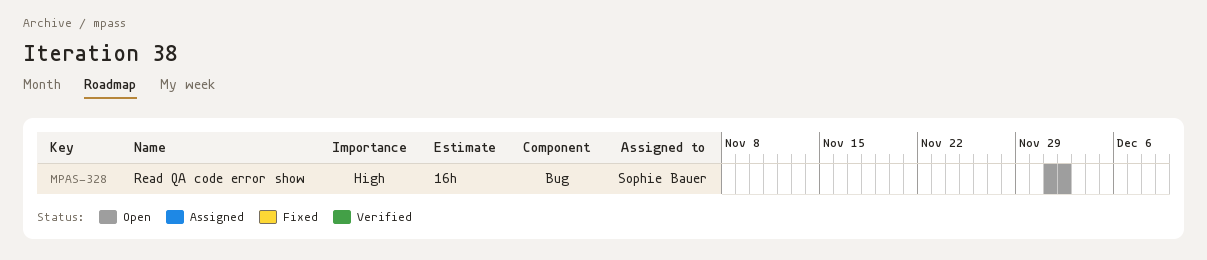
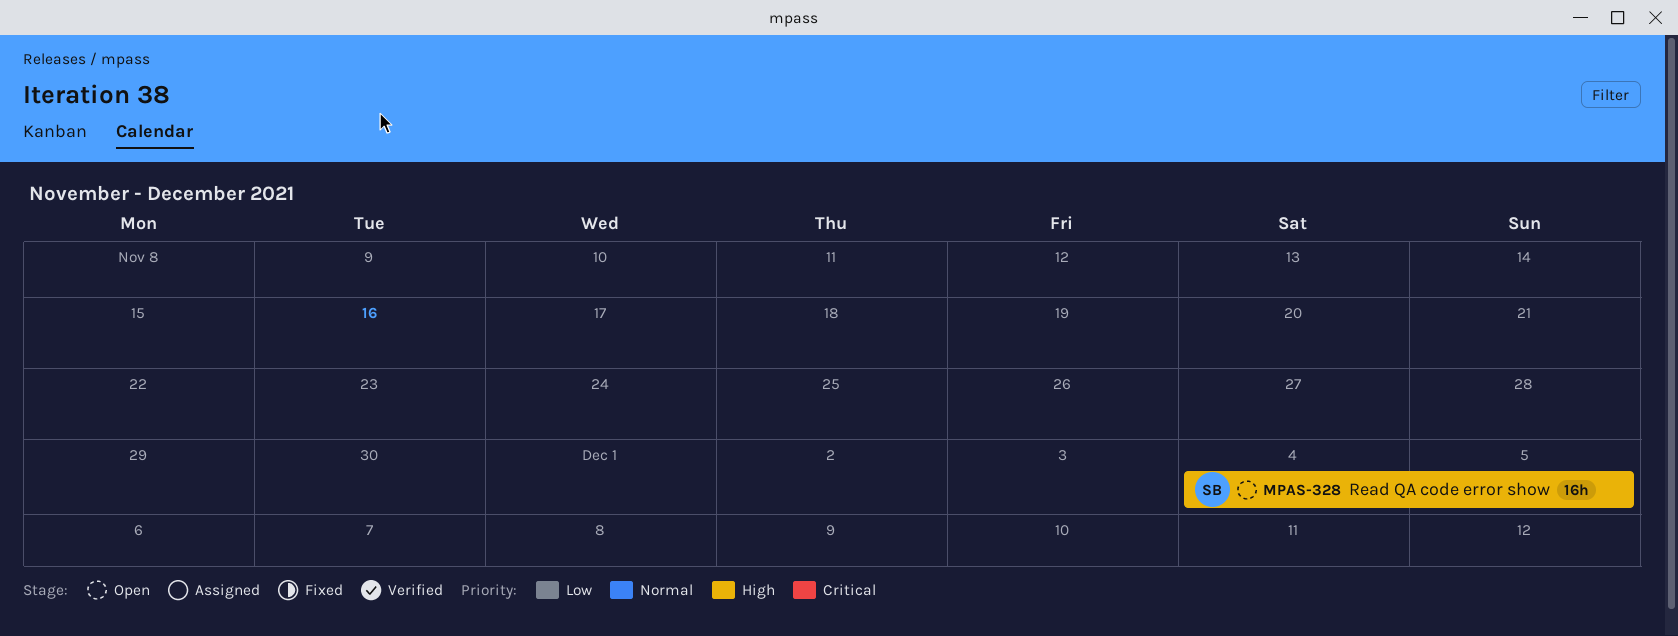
MPAS-328, start: Dec 1 -> Dec 4
MPAS-328, due: Dec 2 -> Dec 5

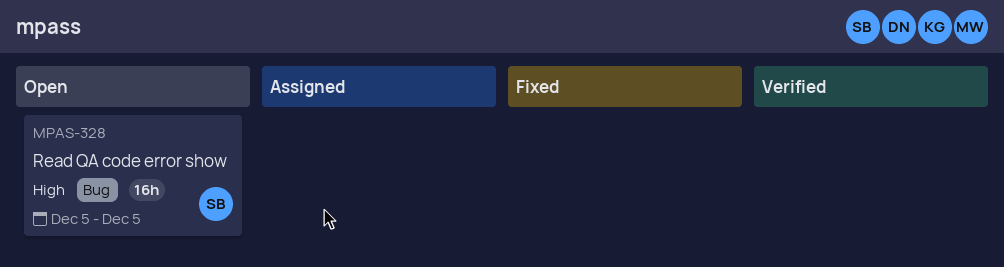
MPAS-328, start: Dec 4 -> Dec 5

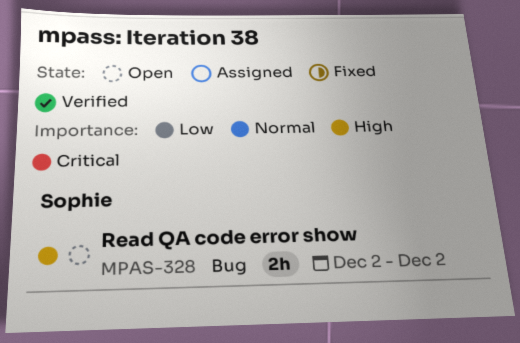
MPAS-328, estimate: 16h -> 2h
MPAS-328, start: Dec 5 -> Dec 2
MPAS-328, due: Dec 5 -> Dec 2

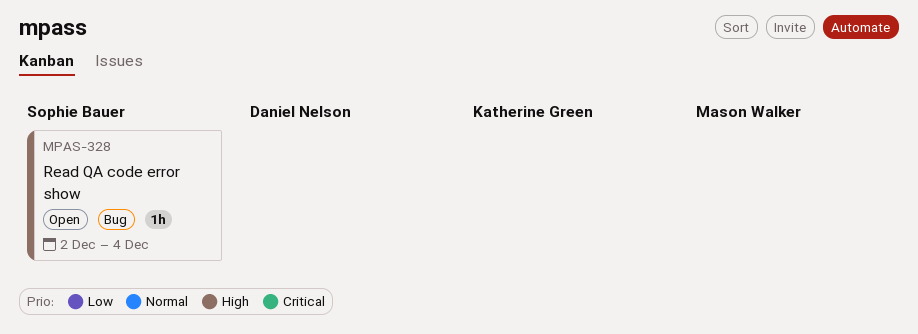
MPAS-328, estimate: 2h -> 1h
MPAS-328, due: Dec 2 -> Dec 4

